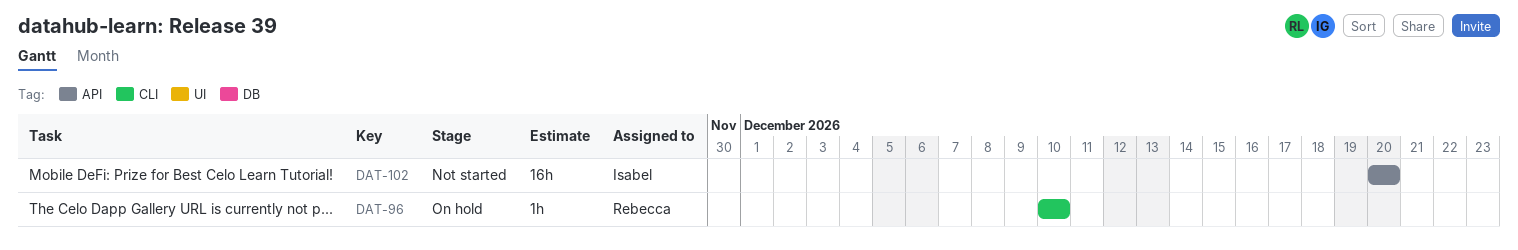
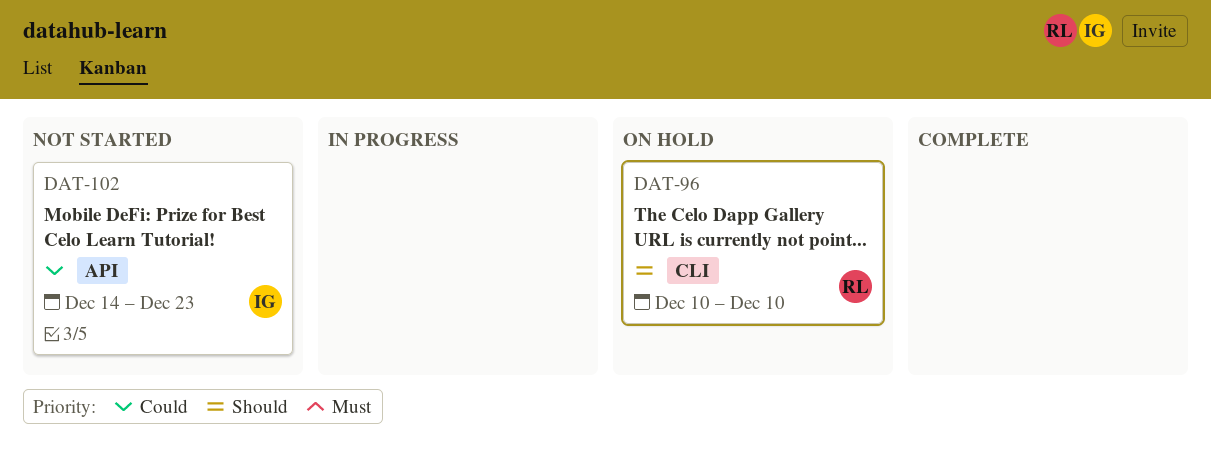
DAT-102, start: Dec 20 -> Dec 14
DAT-102, due: Dec 20 -> Dec 23

